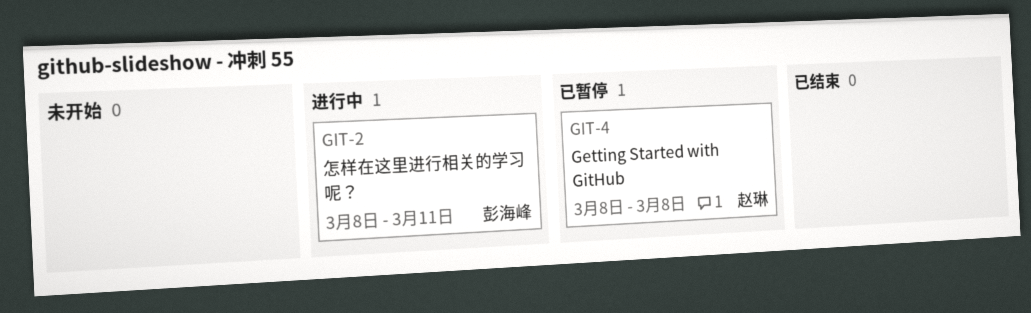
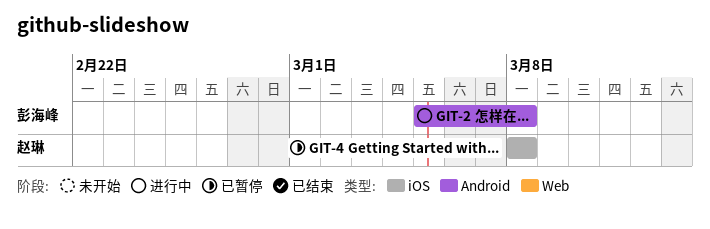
GIT-2, start: Mar 8 -> Mar 5
GIT-2, due: Mar 11 -> Mar 8

